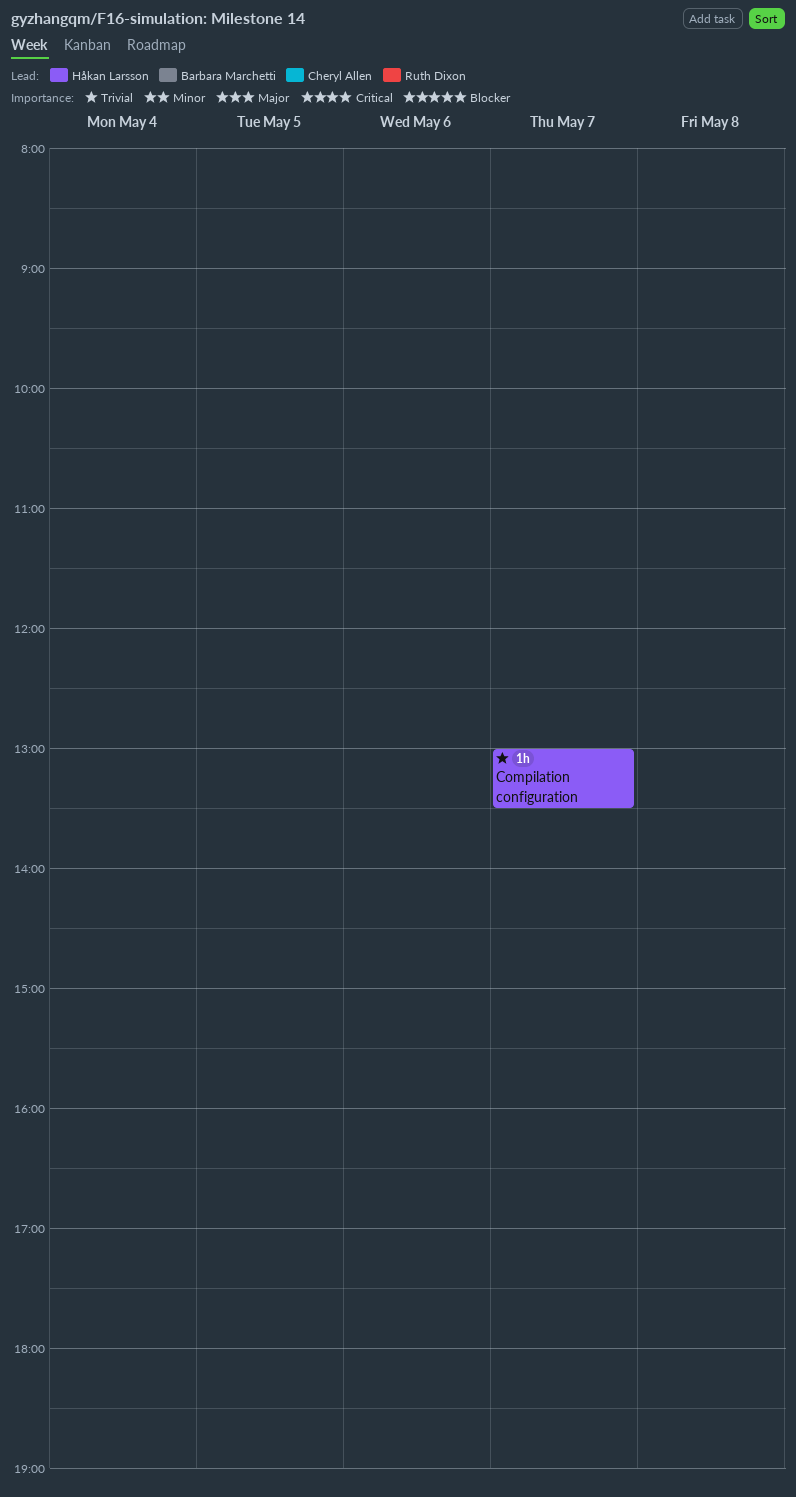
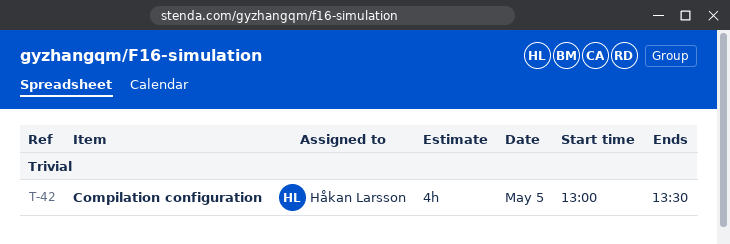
Compilation configuration, estimate: 1h -> 4h
Compilation configuration, day: May 7 -> May 5

